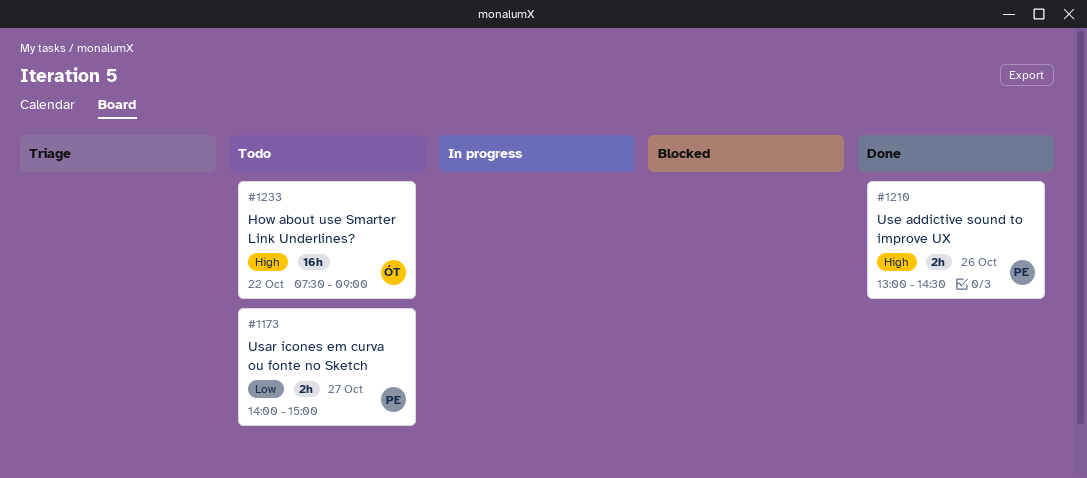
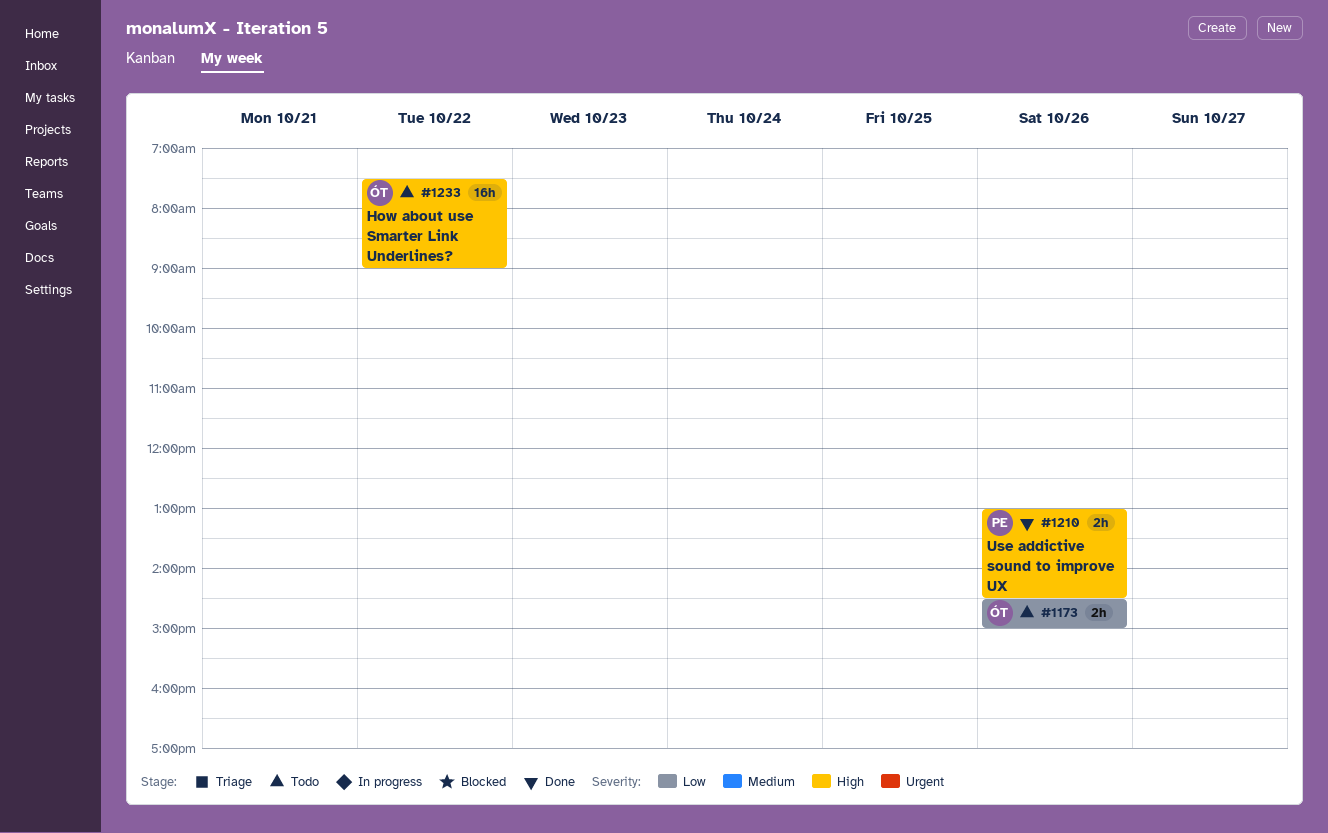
#1173, owner: PE -> ÓT
#1173, day: Oct 27 -> Oct 26
#1173, begins: 14:00 -> 14:30

